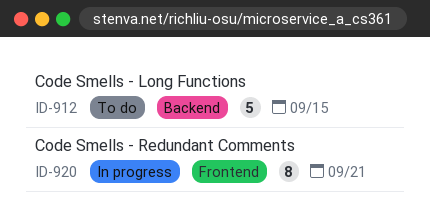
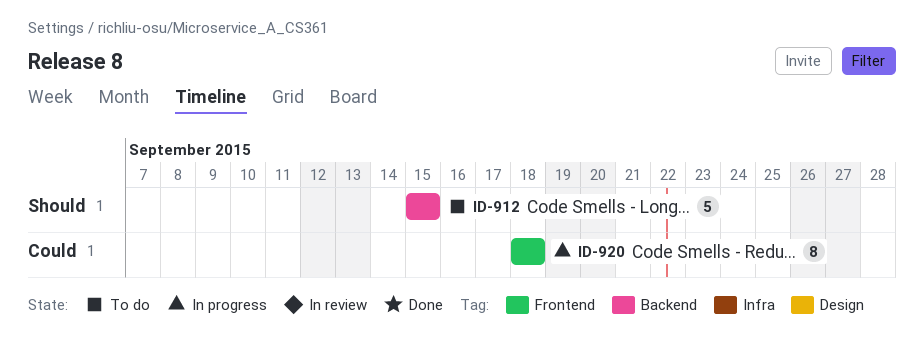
ID-920, due: Sep 21 -> Sep 18

